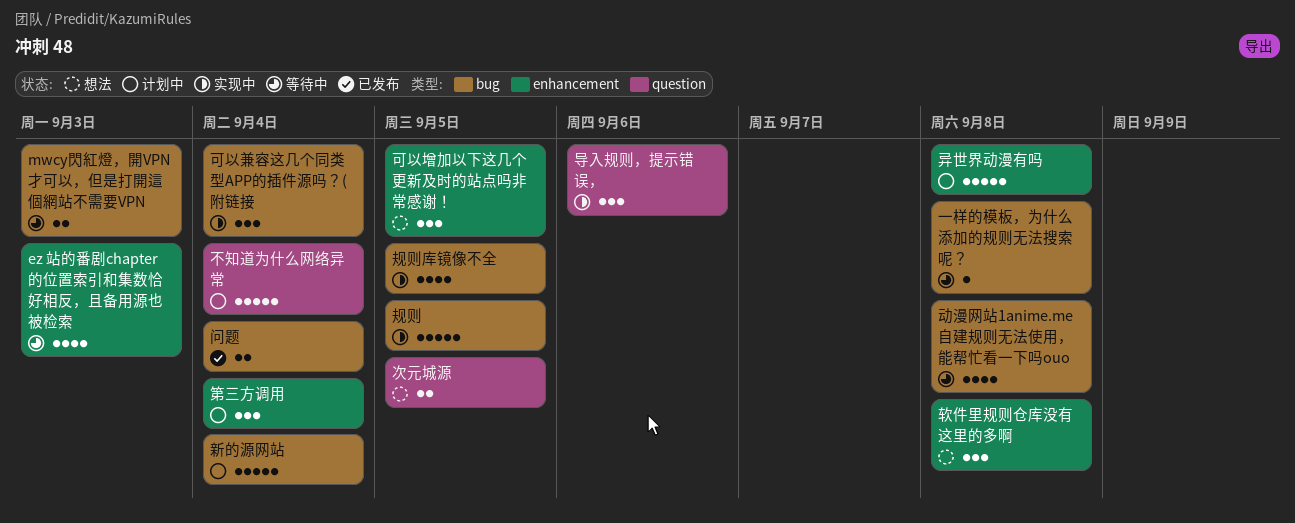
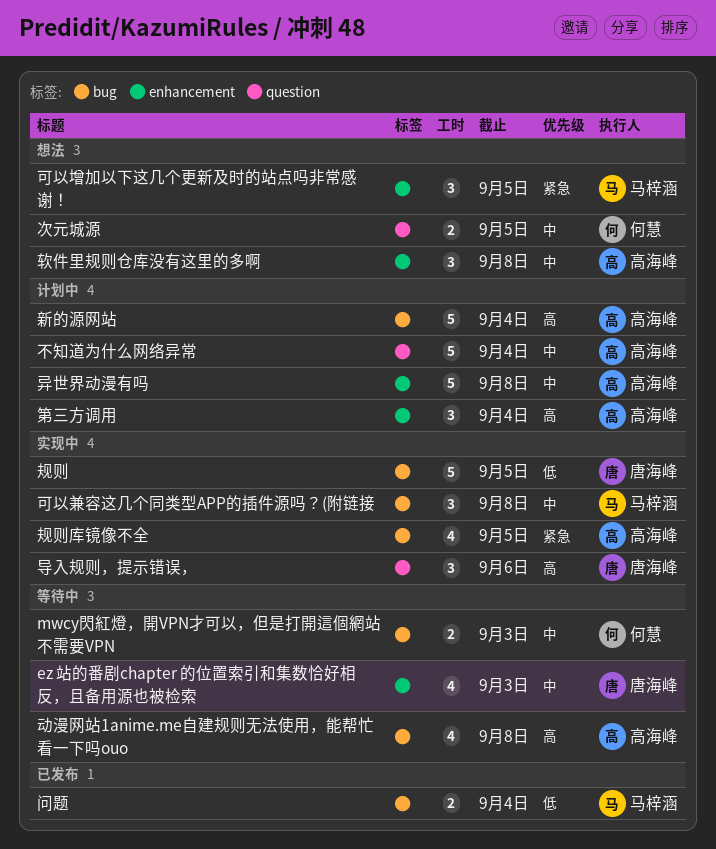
一样的模板，为什么添加的规则无法搜索呢？: present -> none
可以兼容这几个同类型APP的插件源吗？(附链接, due: Sep 4 -> Sep 8

